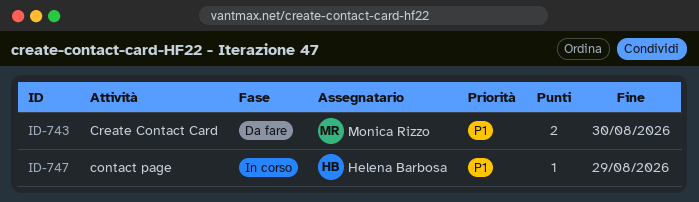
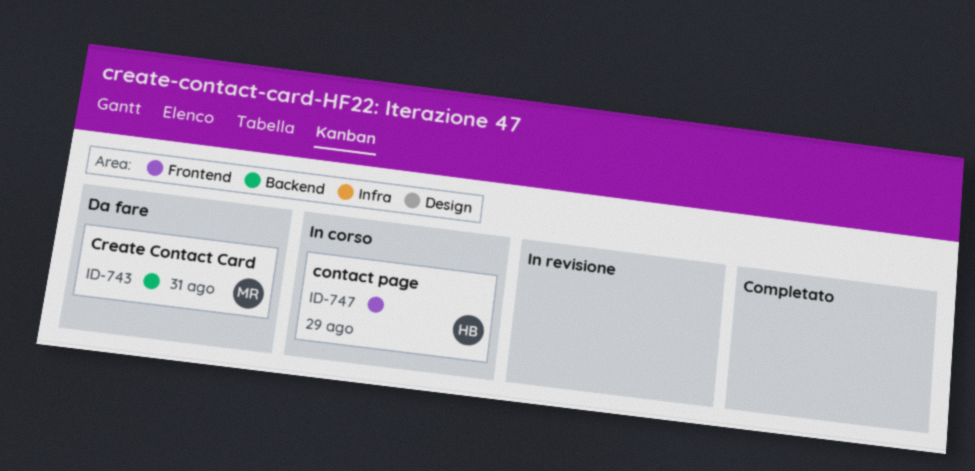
ID-743, due: Aug 30 -> Aug 31

